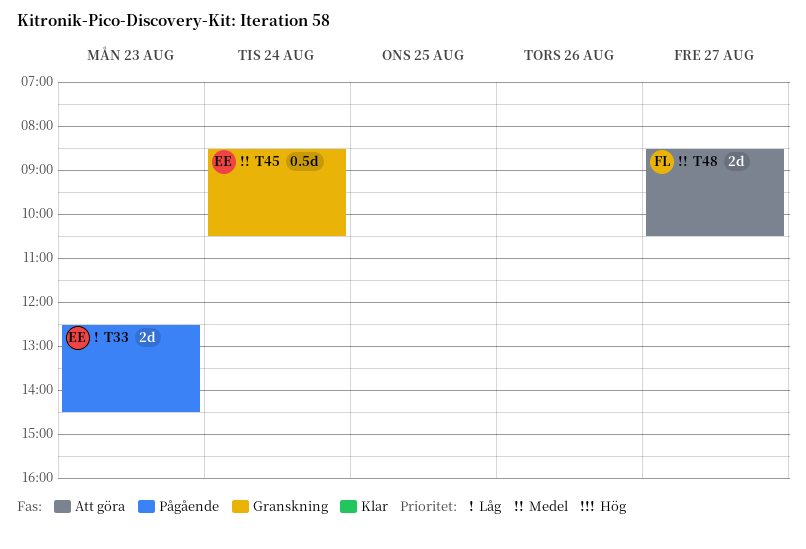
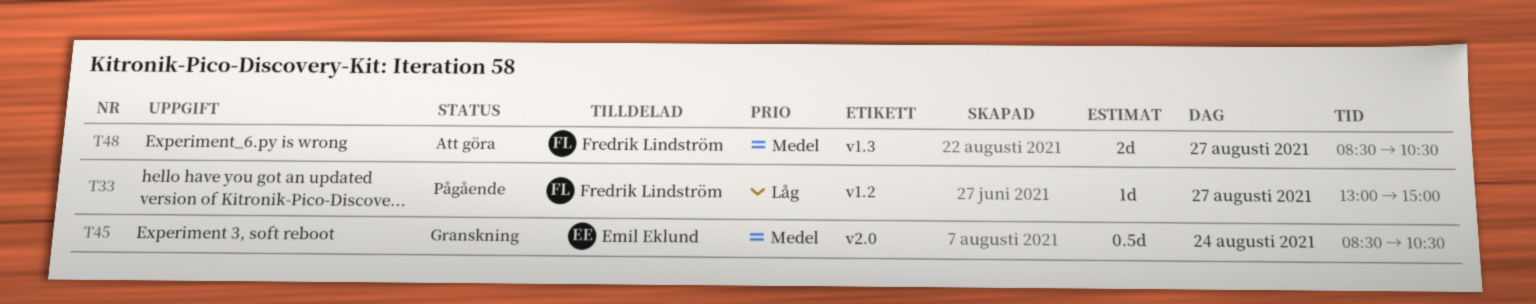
T33, owner: Emil Eklund -> Fredrik Lindström
T33, estimate: 2d -> 1d
T33, day: Aug 23 -> Aug 27
T33, begins: 12:30 -> 13:00
T33, ends: 14:30 -> 15:00

